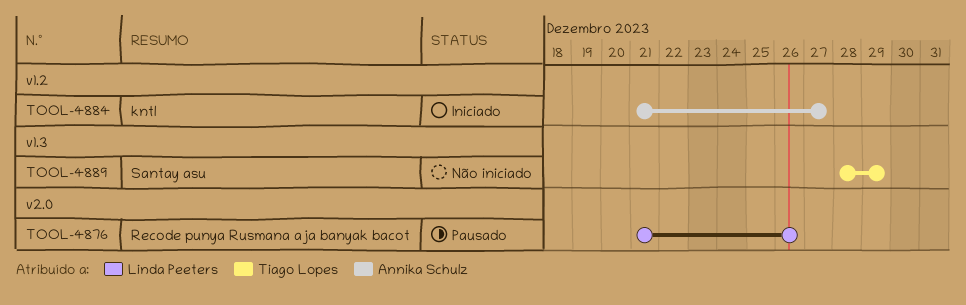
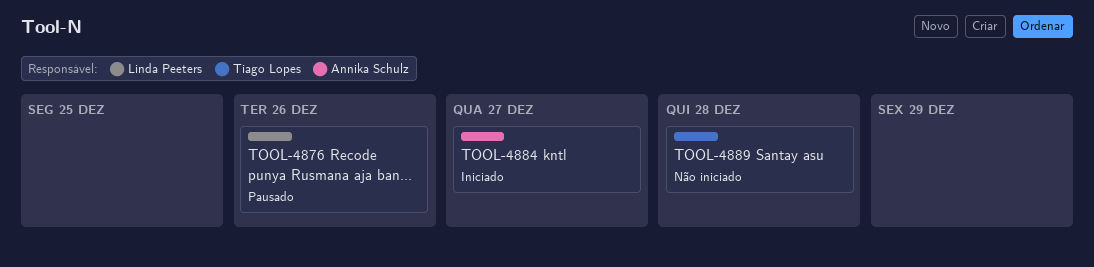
TOOL-4889, due: Dec 29 -> Dec 28

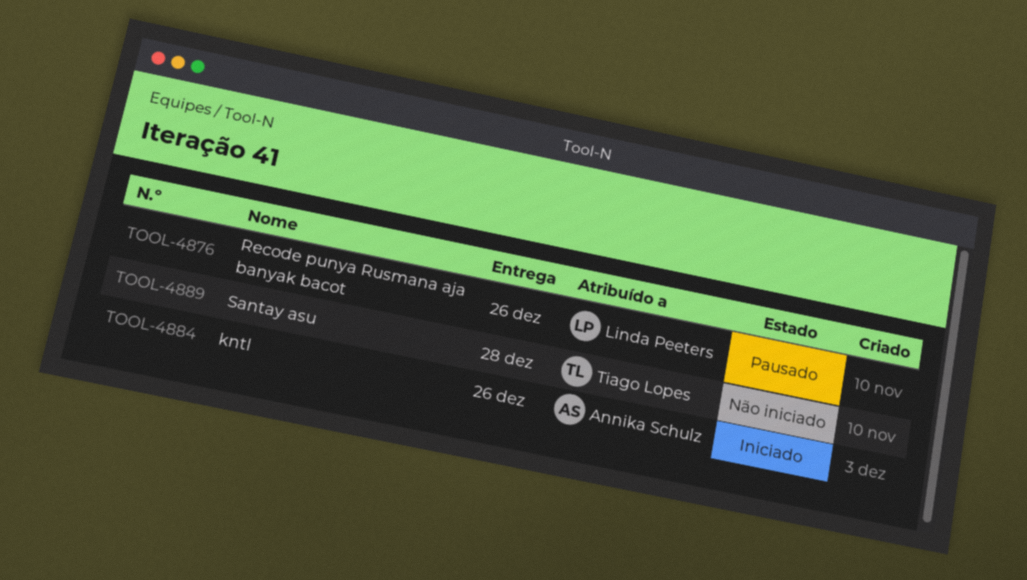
TOOL-4884, due: Dec 27 -> Dec 26

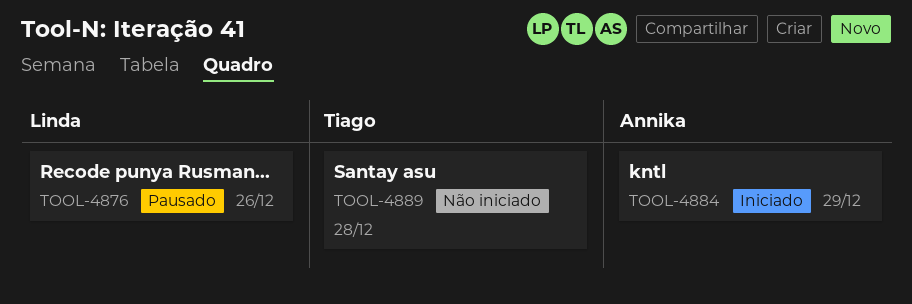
TOOL-4884, due: Dec 26 -> Dec 29

